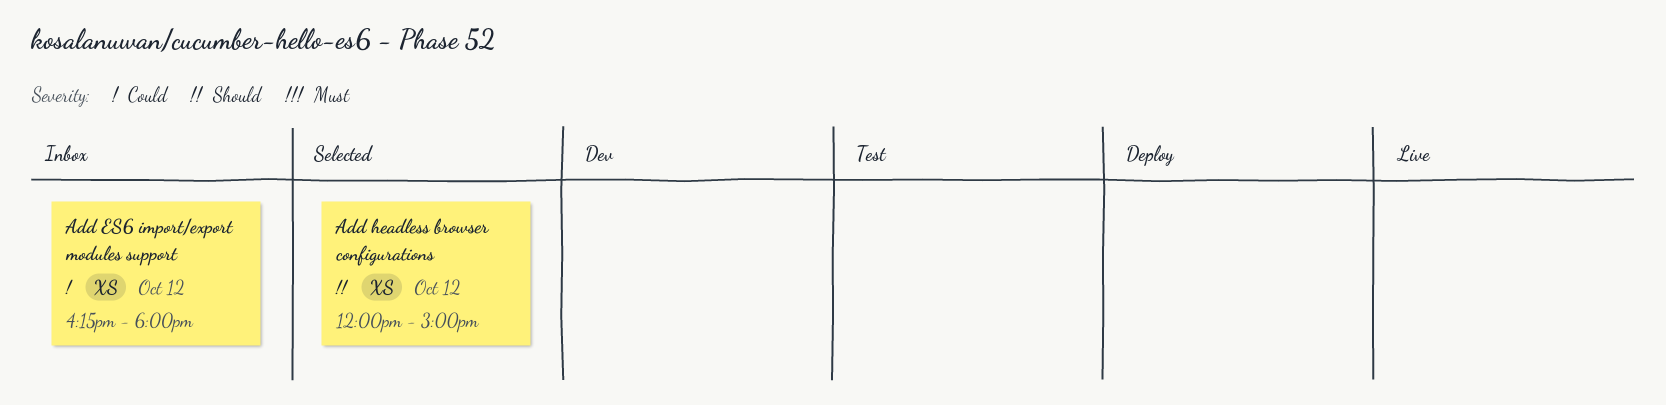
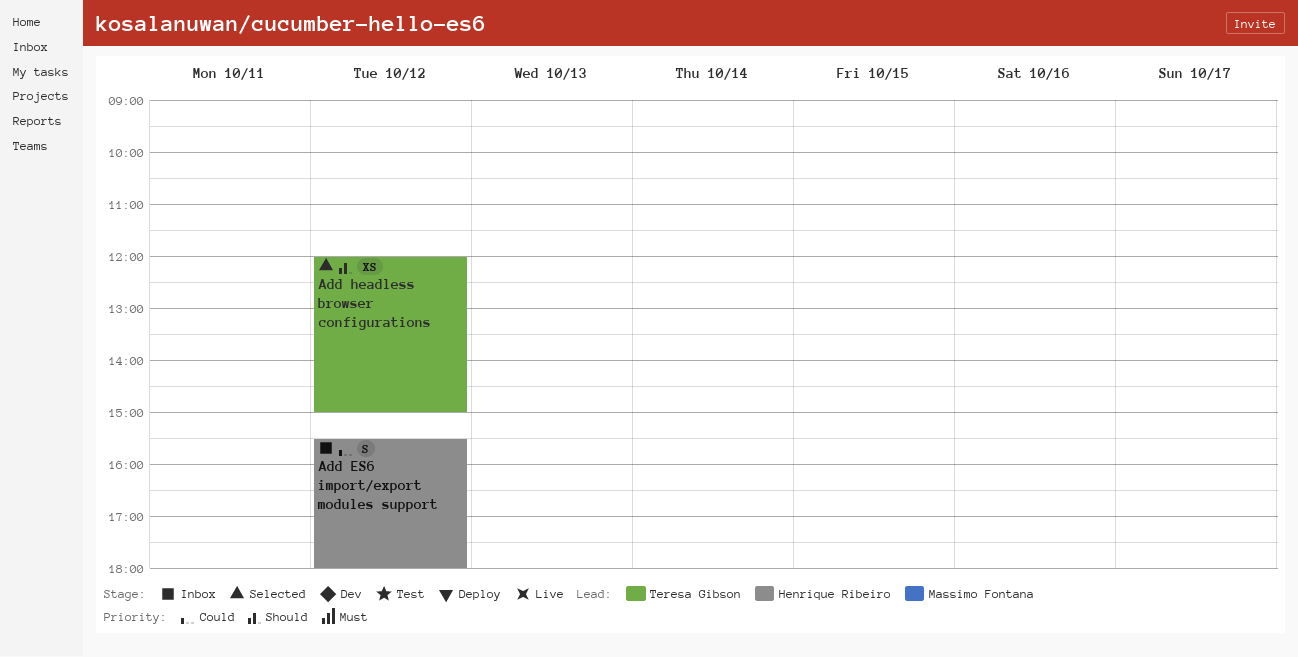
Add ES6 import/export modules support, estimate: XS -> S
Add ES6 import/export modules support, begins: 16:15 -> 15:30

